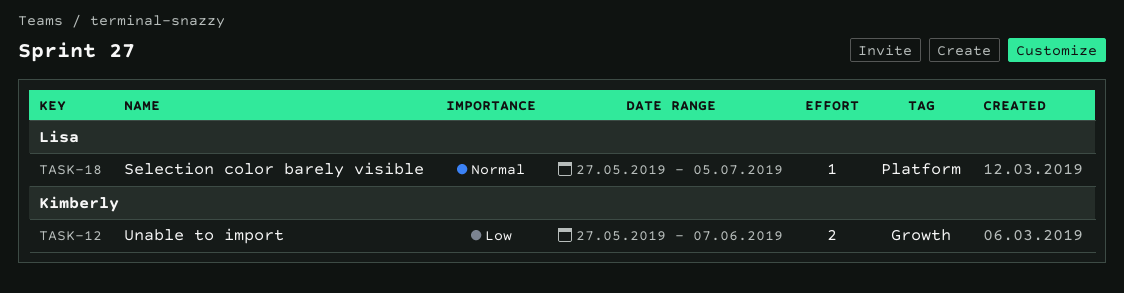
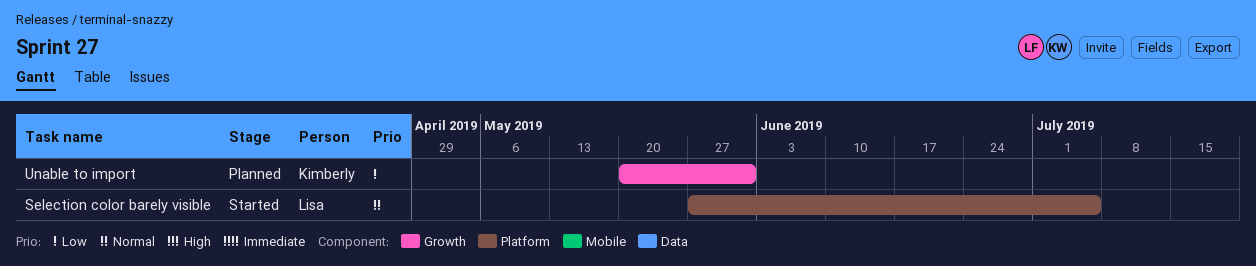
Unable to import, start: May 27 -> May 20
Unable to import, due: Jun 7 -> May 31

